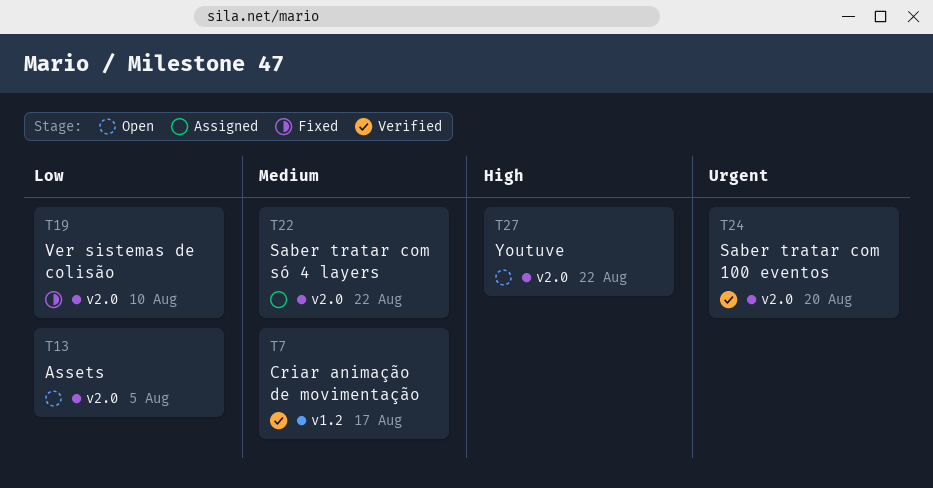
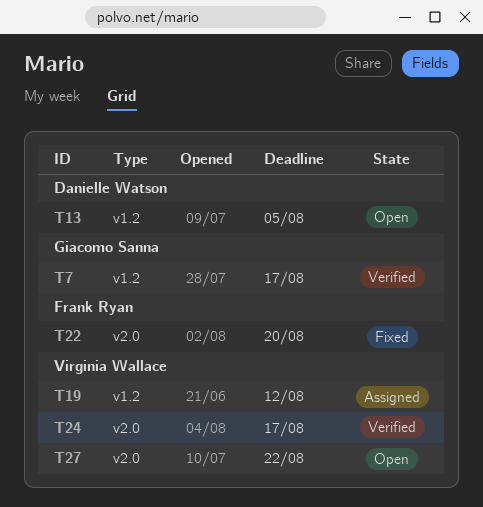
T13, label: v2.0 -> v1.2
T19, status: Fixed -> Assigned
T19, label: v2.0 -> v1.2
T19, due: Aug 10 -> Aug 12
T22, status: Assigned -> Fixed
T22, due: Aug 22 -> Aug 20
T24, due: Aug 20 -> Aug 17

